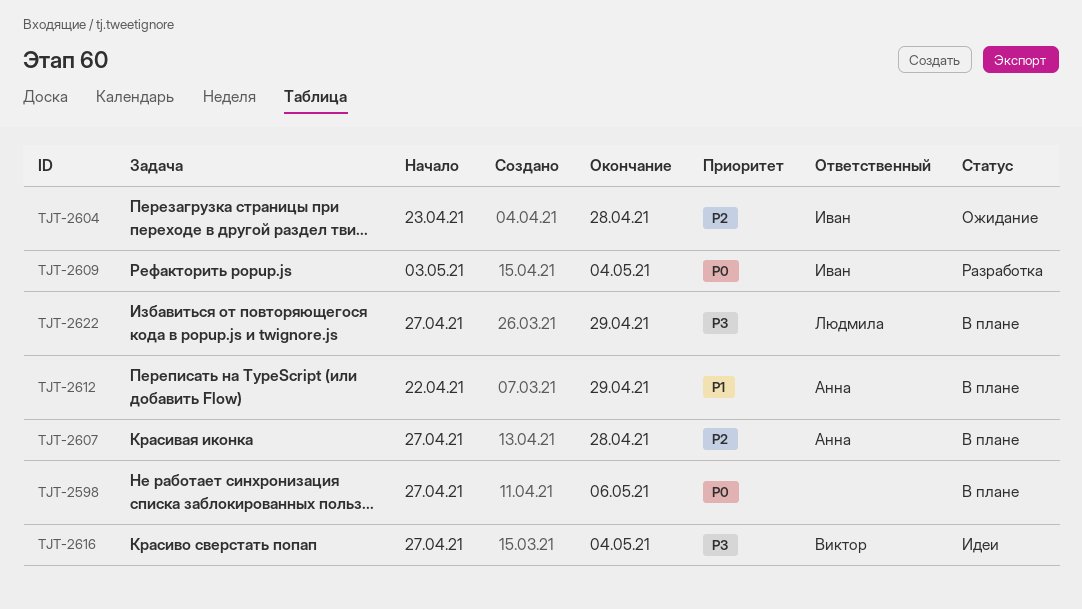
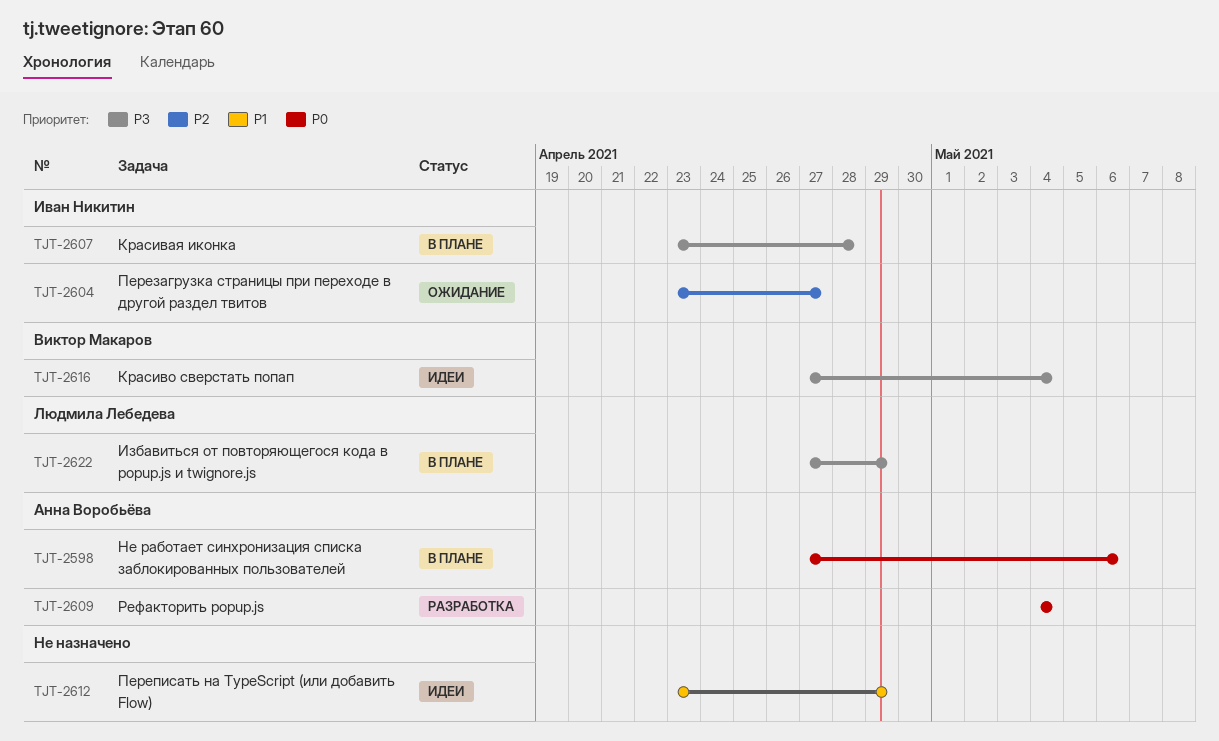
TJT-2598, owner: none -> Анна Воробьёва
TJT-2604, due: Apr 28 -> Apr 27
TJT-2607, owner: Анна Воробьёва -> Иван Никитин
TJT-2607, priority: P2 -> P3
TJT-2607, start: Apr 27 -> Apr 23
TJT-2609, owner: Иван Никитин -> Анна Воробьёва
TJT-2609, start: May 3 -> May 4
TJT-2612, status: В плане -> Идеи
TJT-2612, owner: Анна Воробьёва -> none
TJT-2612, start: Apr 22 -> Apr 23

